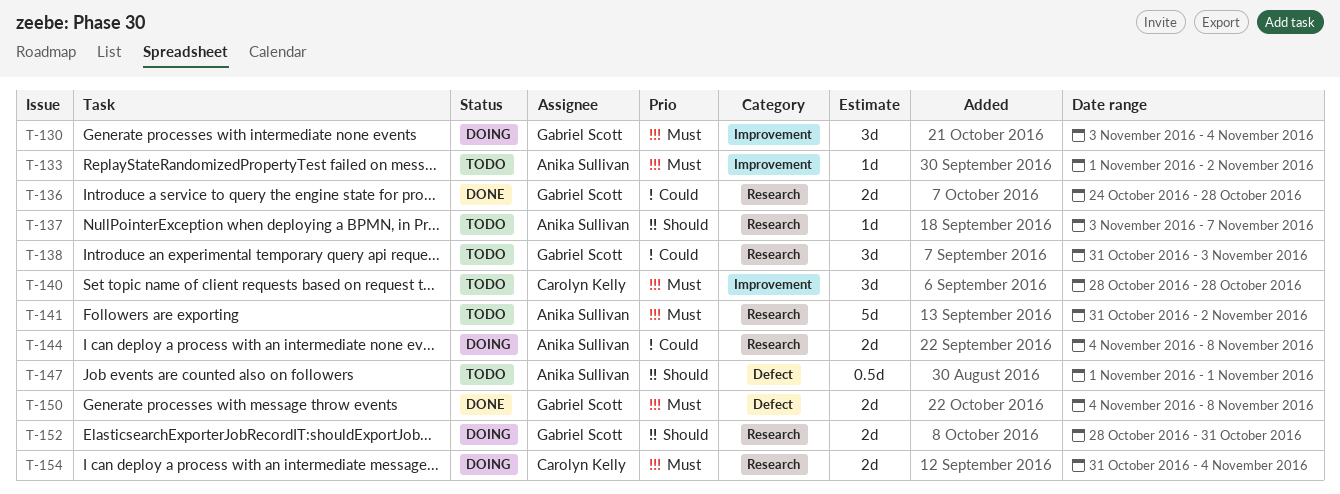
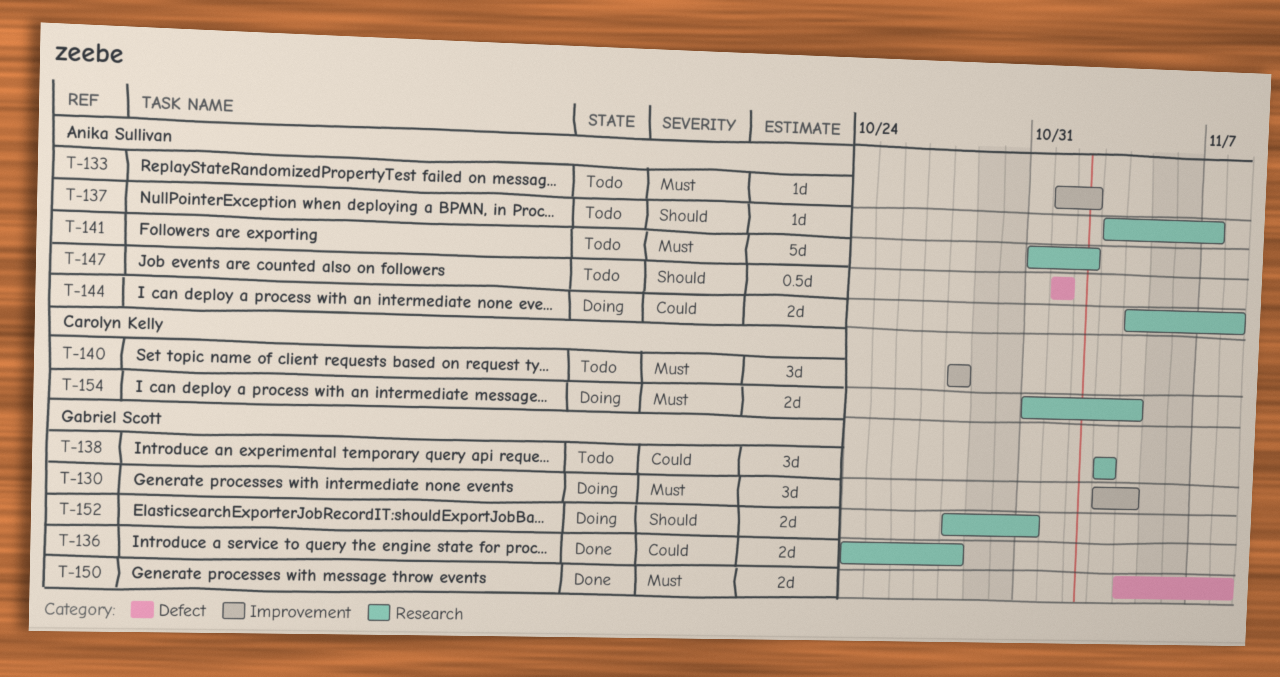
T-138, start: Oct 31 -> Nov 3

